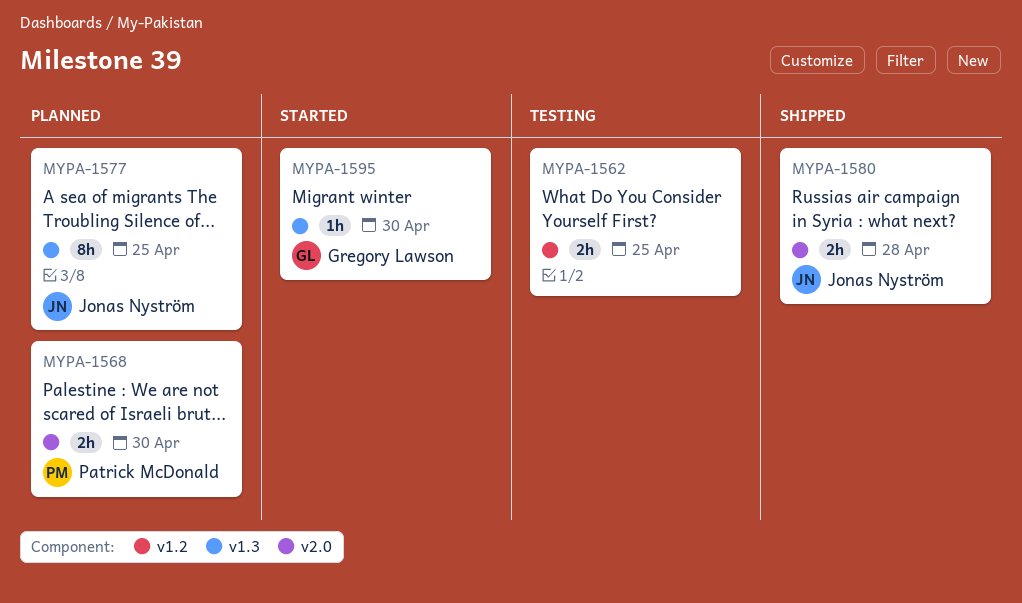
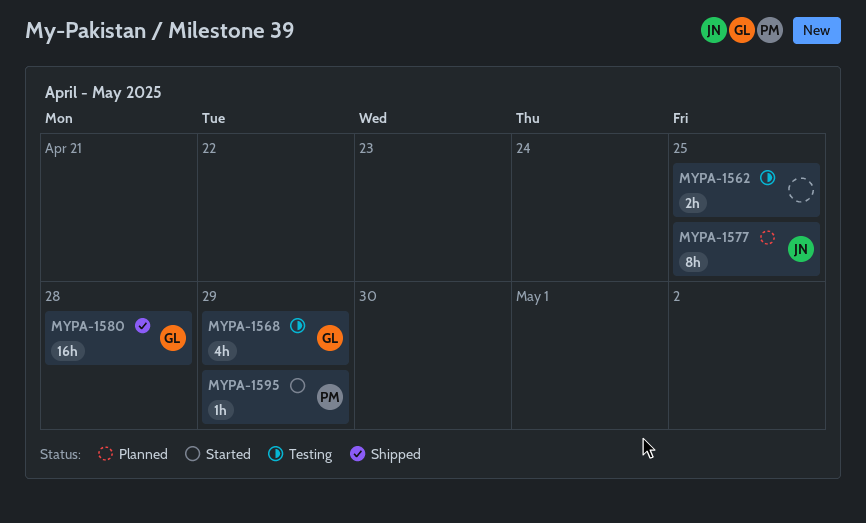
MYPA-1568, status: Planned -> Testing
MYPA-1568, owner: Patrick McDonald -> Gregory Lawson
MYPA-1568, estimate: 2h -> 4h
MYPA-1568, due: Apr 30 -> Apr 29
MYPA-1580, owner: Jonas Nyström -> Gregory Lawson
MYPA-1580, estimate: 2h -> 16h
MYPA-1595, owner: Gregory Lawson -> Patrick McDonald
MYPA-1595, due: Apr 30 -> Apr 29

